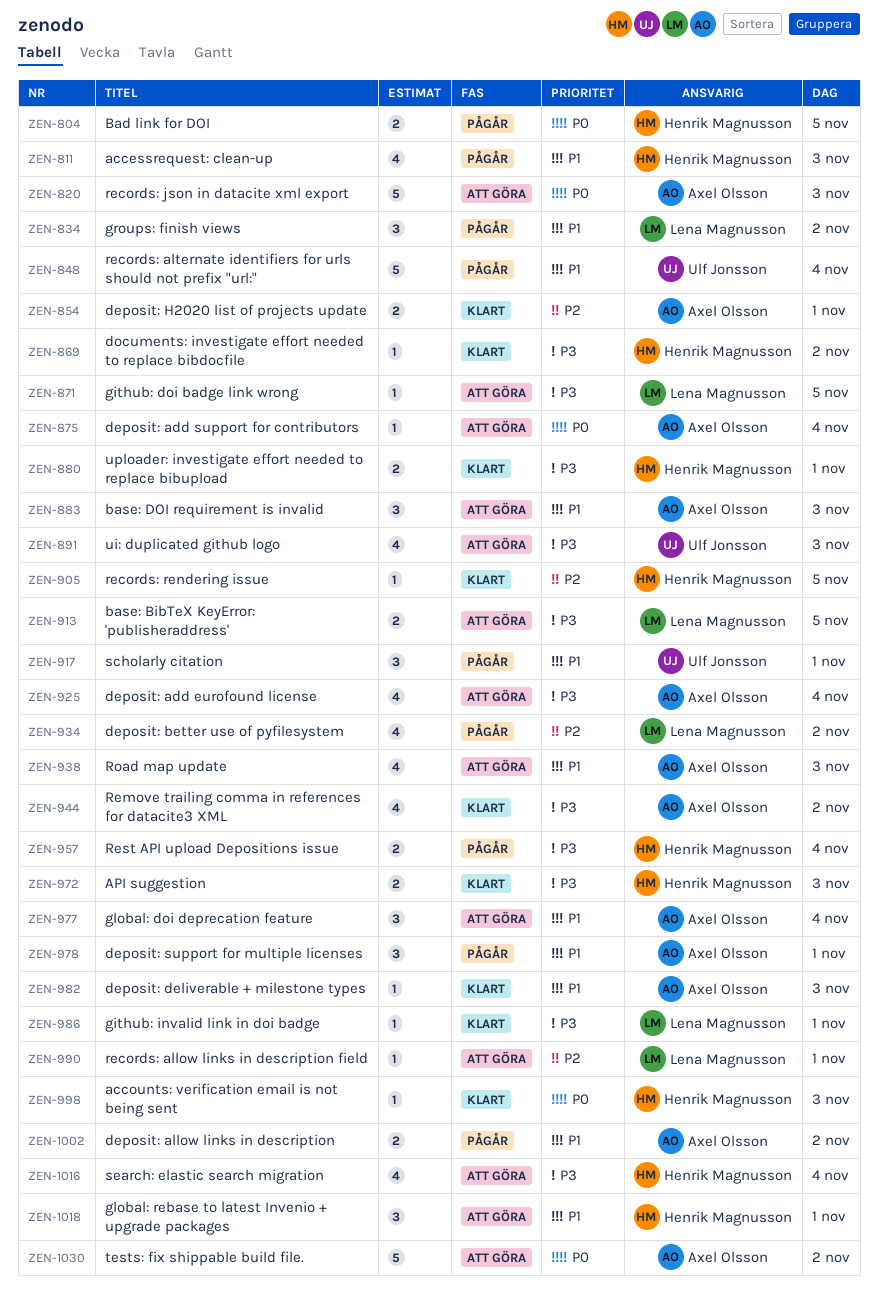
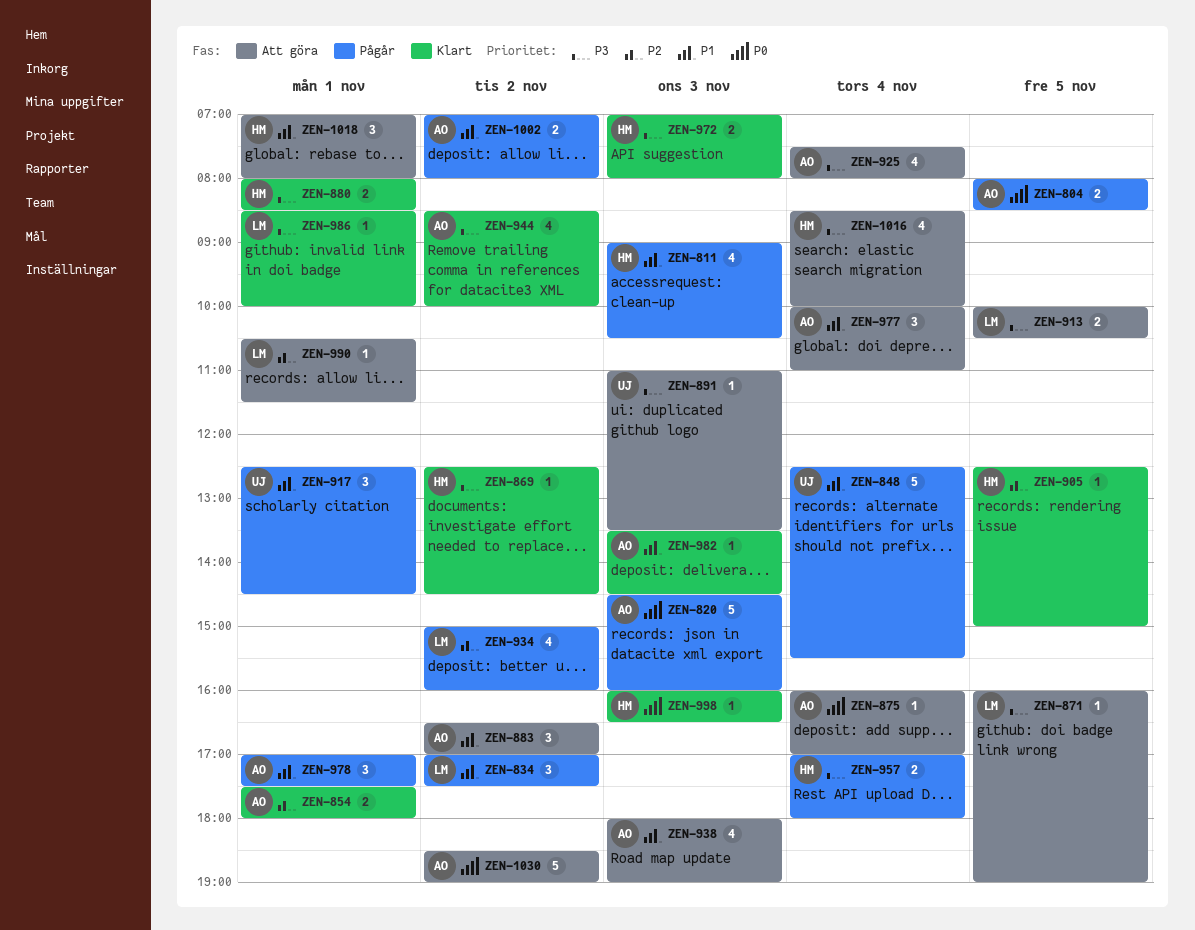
ZEN-804, owner: Henrik Magnusson -> Axel Olsson
ZEN-820, status: Att göra -> Pågår
ZEN-883, day: Nov 3 -> Nov 2
ZEN-891, estimate: 4 -> 1

